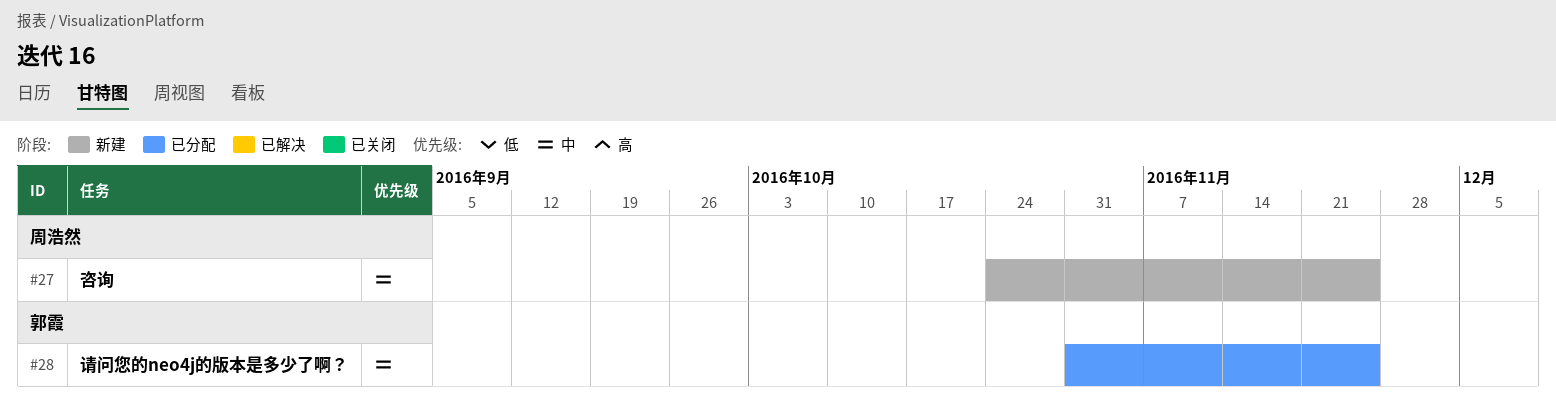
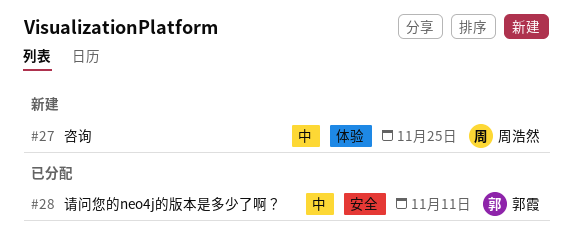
#28, due: Nov 25 -> Nov 11

